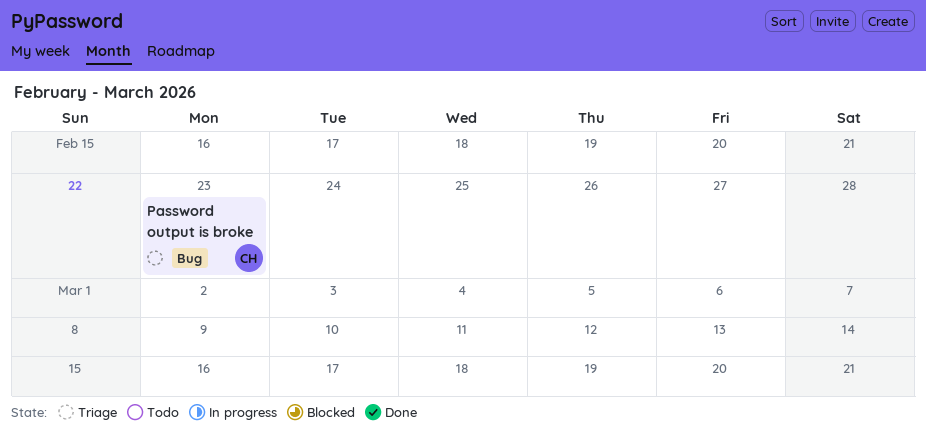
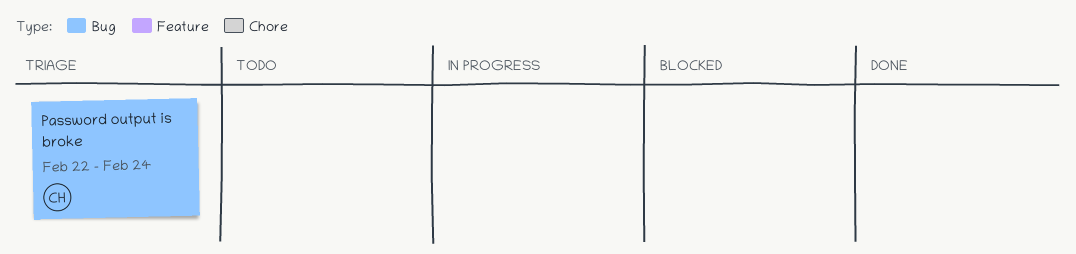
Password output is broke, due: Feb 23 -> Feb 24

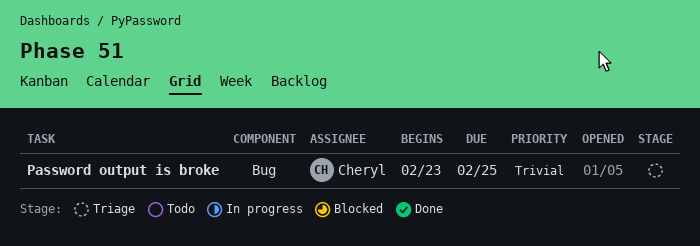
Password output is broke, start: Feb 22 -> Feb 23
Password output is broke, due: Feb 24 -> Feb 25

